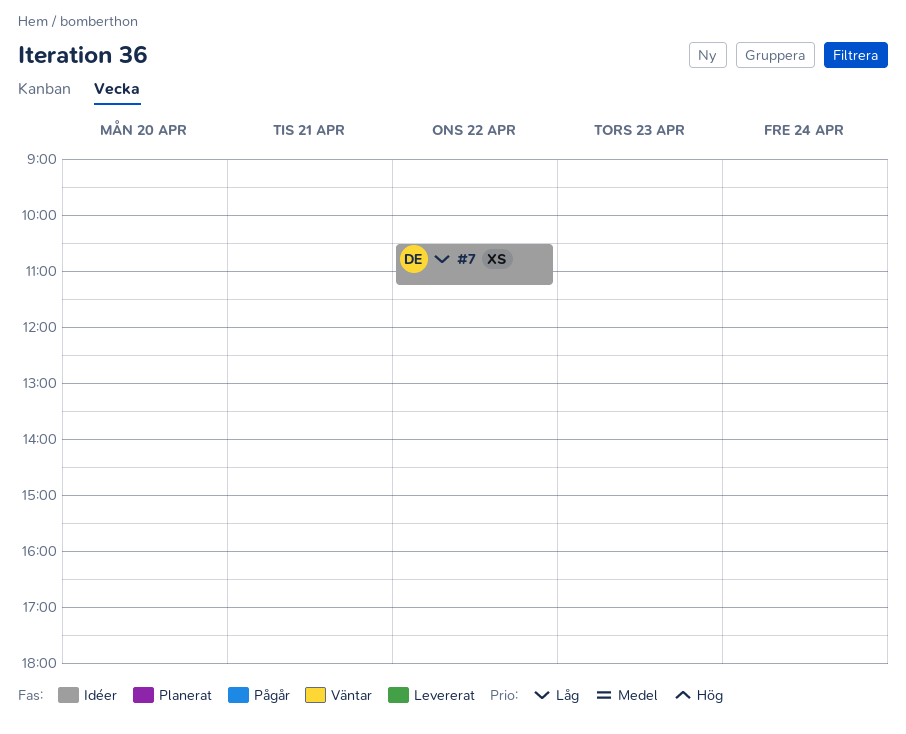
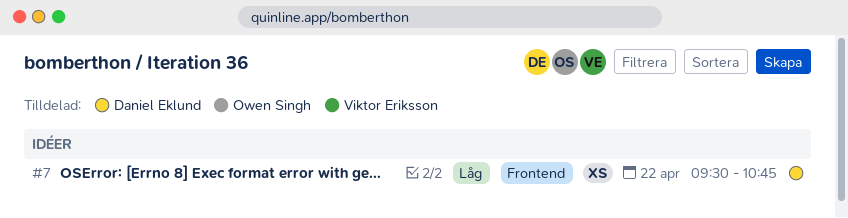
#7, begins: 10:30 -> 09:30
#7, ends: 11:15 -> 10:45

